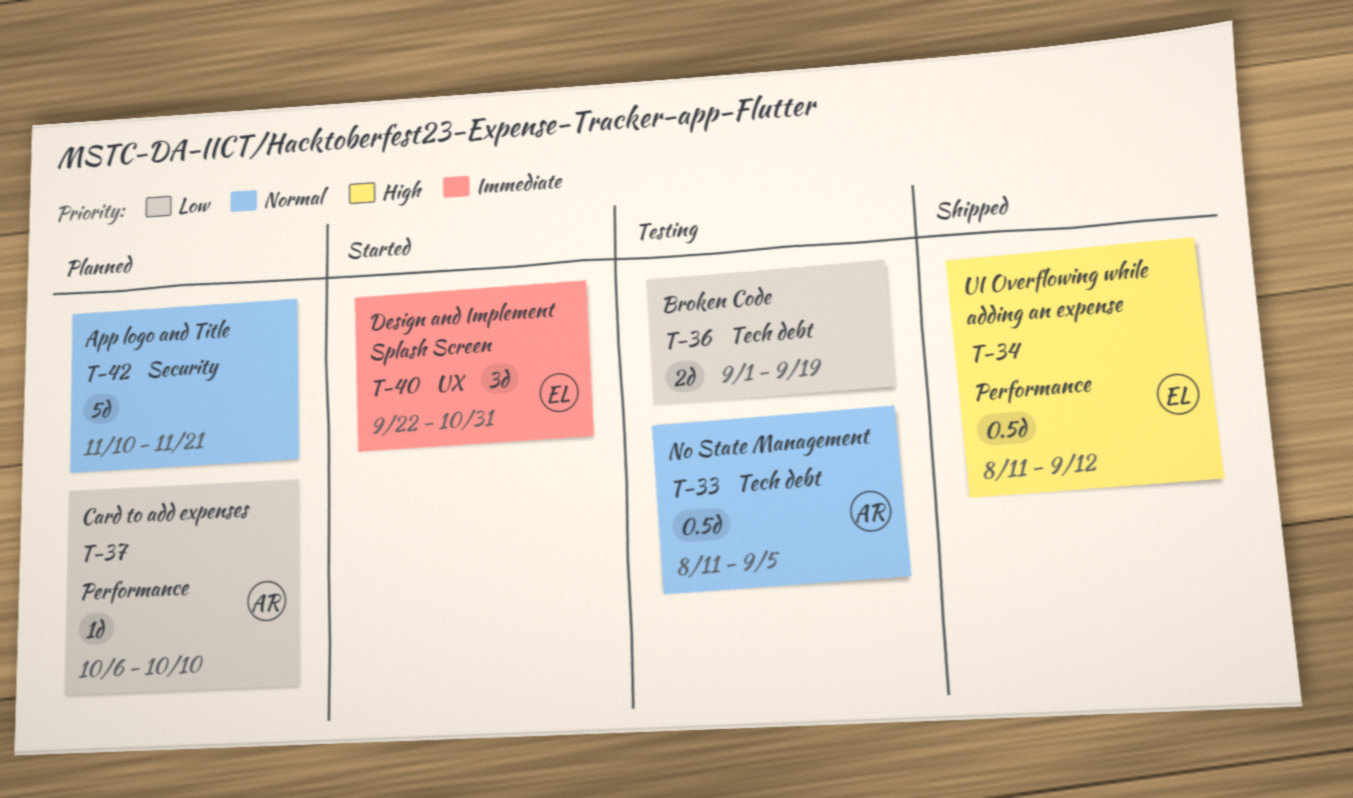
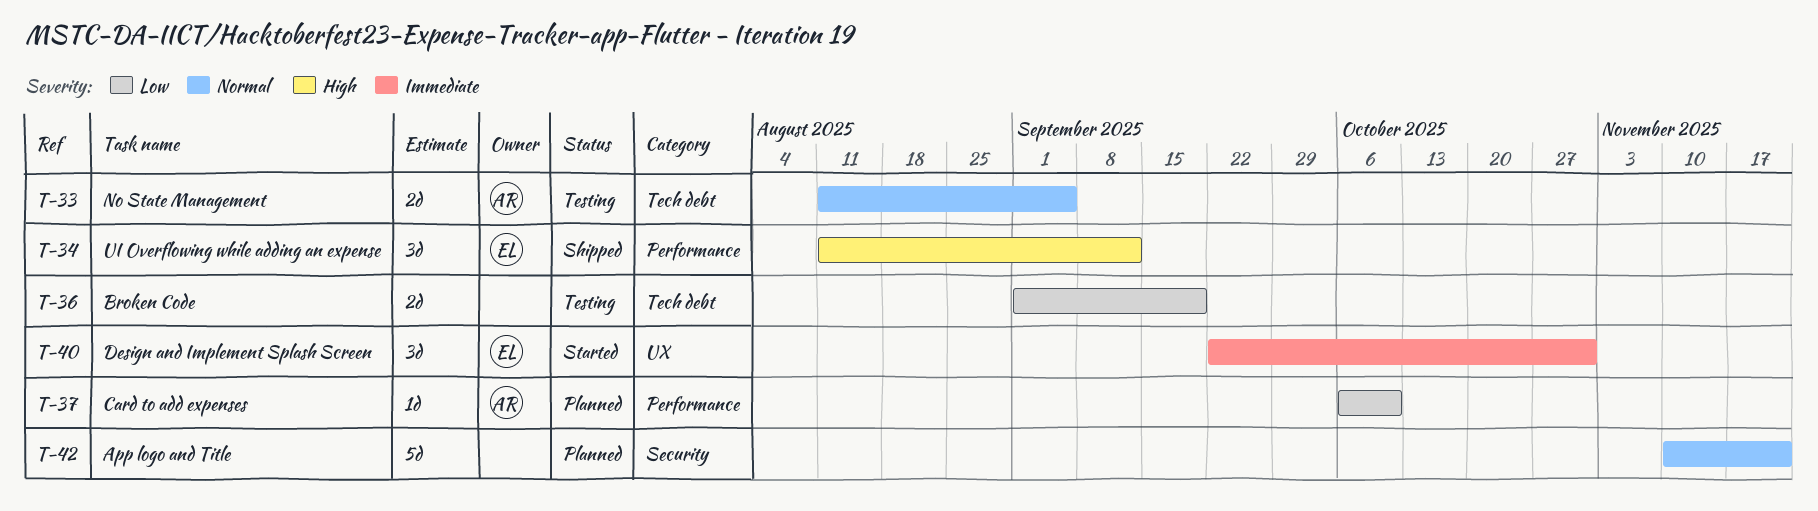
T-33, estimate: 0.5d -> 2d
T-34, estimate: 0.5d -> 3d

